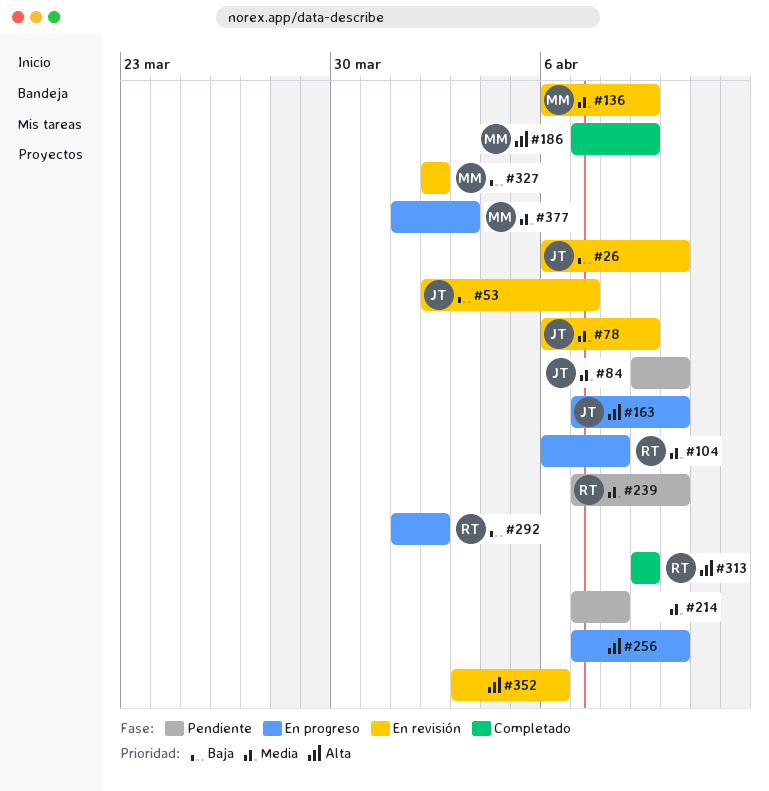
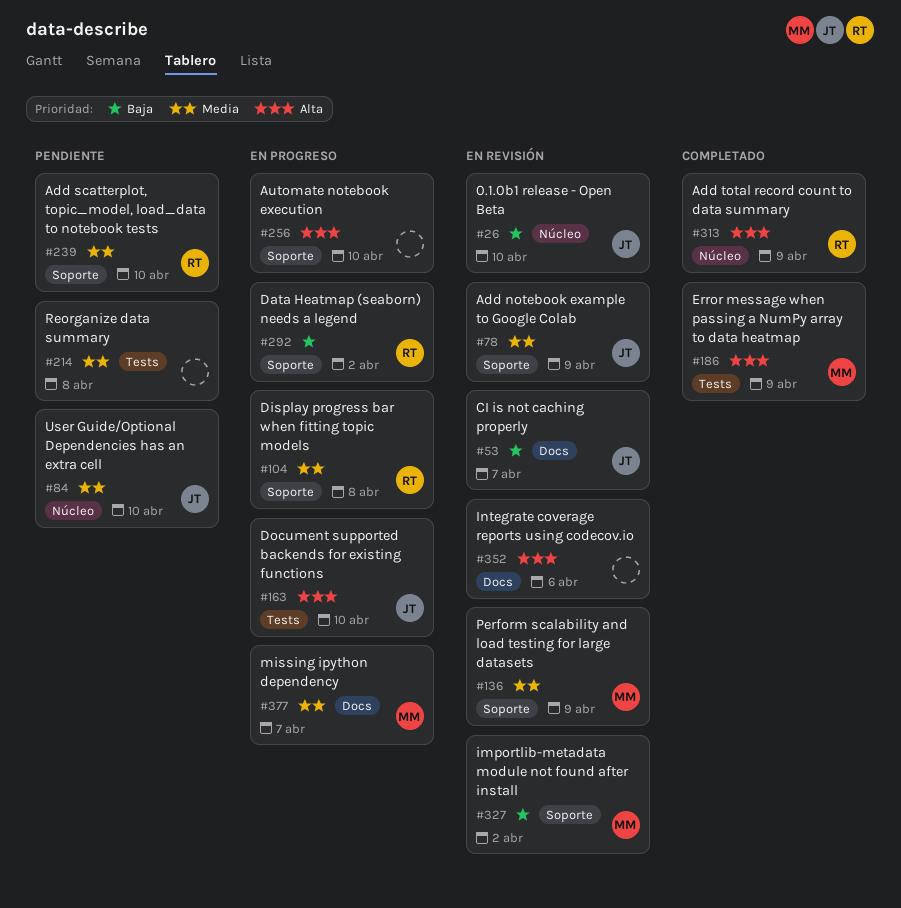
#377, due: Apr 3 -> Apr 7

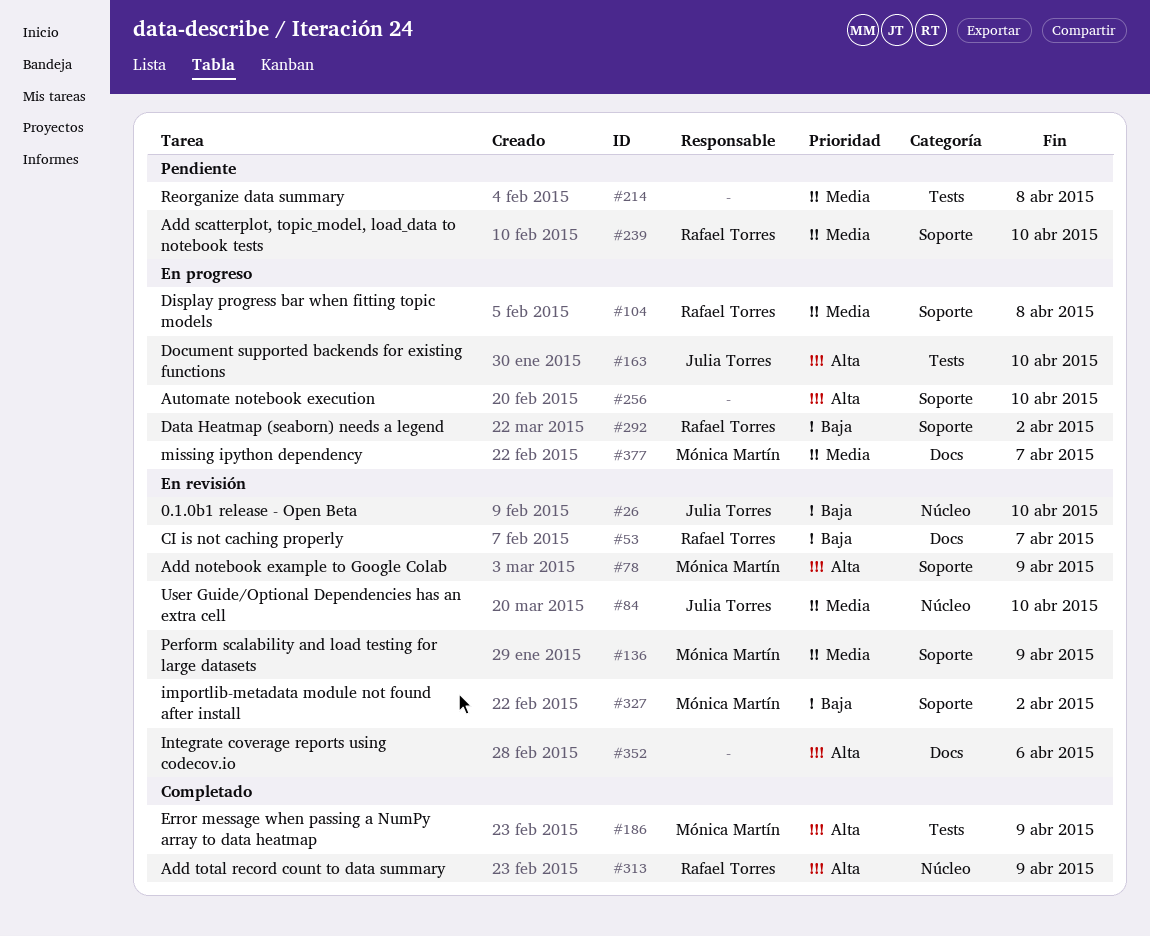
#53, owner: Julia Torres -> Rafael Torres
#78, owner: Julia Torres -> Mónica Martín
#78, priority: Media -> Alta
#84, status: Pendiente -> En revisión

